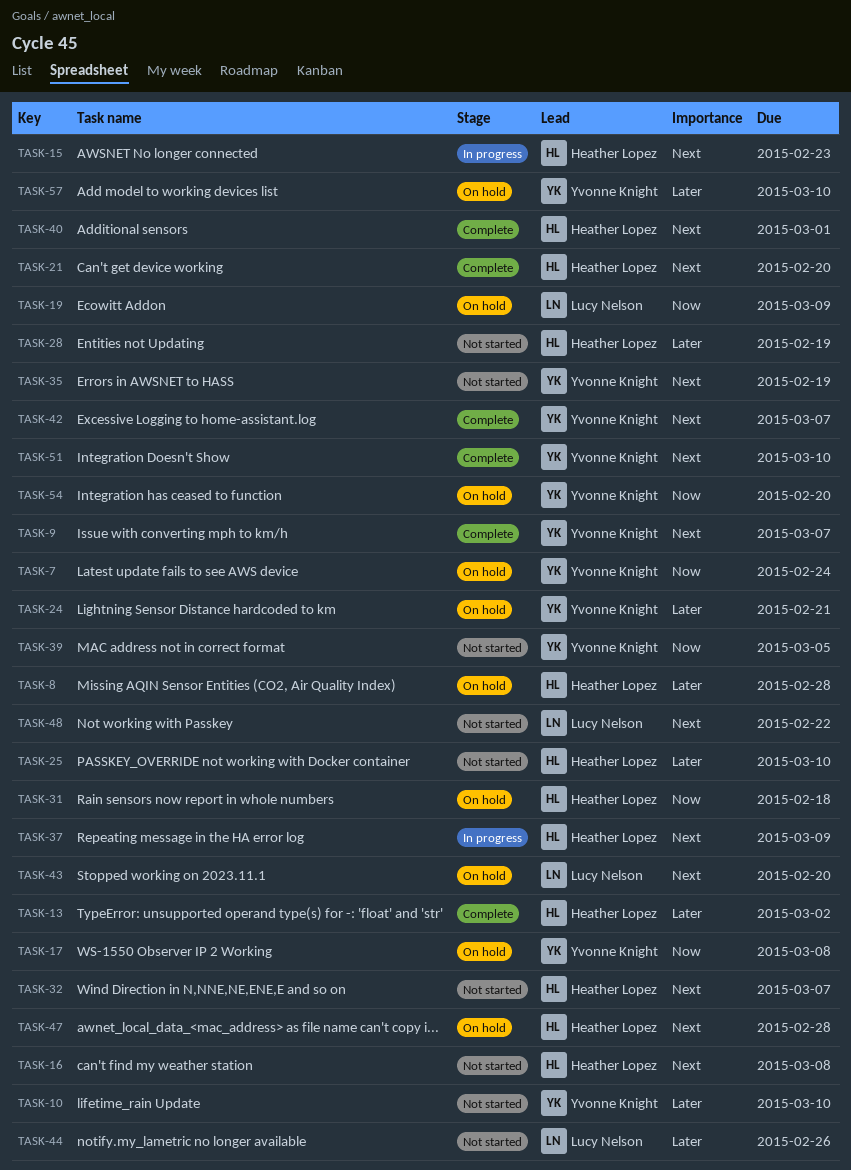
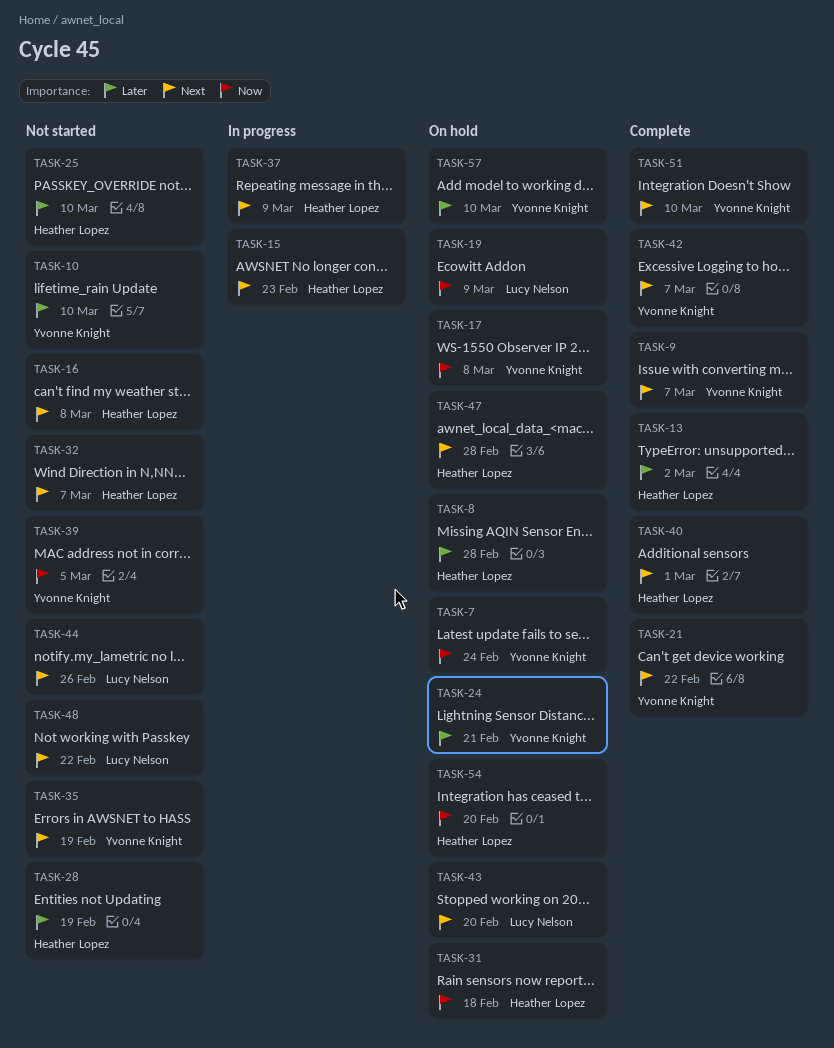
TASK-21, owner: Heather Lopez -> Yvonne Knight
TASK-21, due: Feb 20 -> Feb 22
TASK-44, priority: Later -> Next
TASK-54, owner: Yvonne Knight -> Heather Lopez

